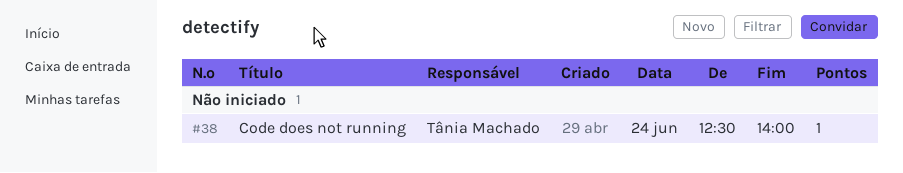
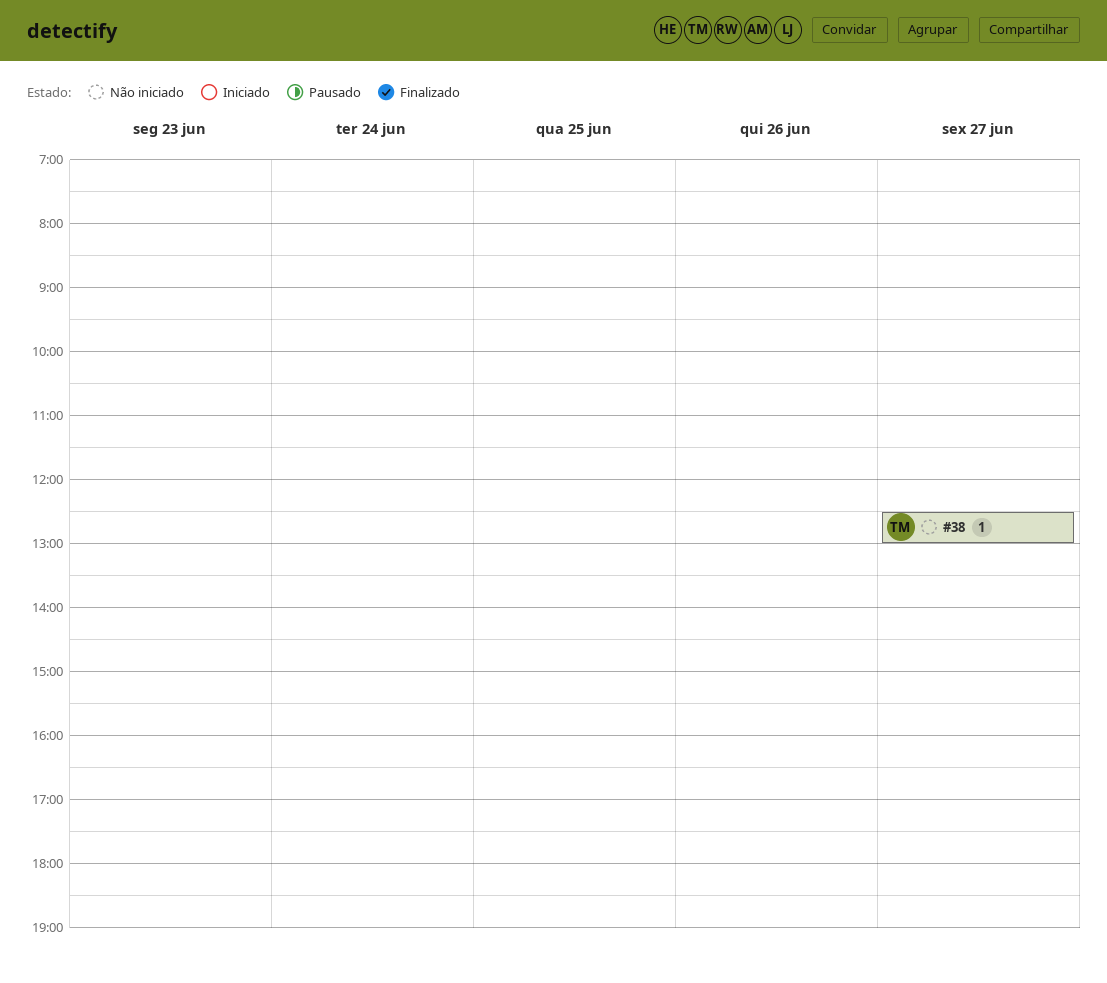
#38, day: Jun 24 -> Jun 27
#38, ends: 14:00 -> 13:00

